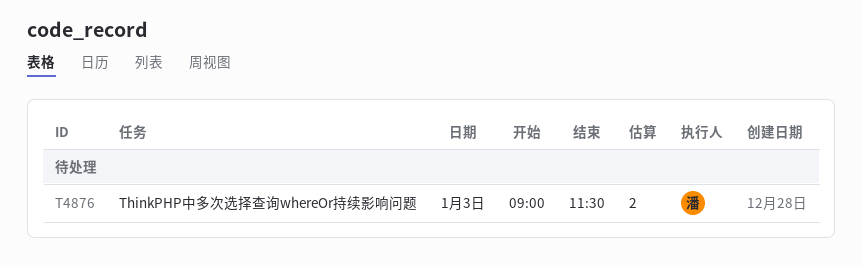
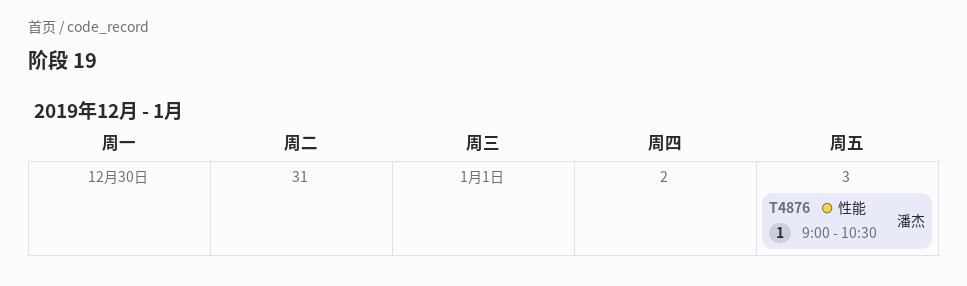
T4876, estimate: 2 -> 1
T4876, ends: 11:30 -> 10:30

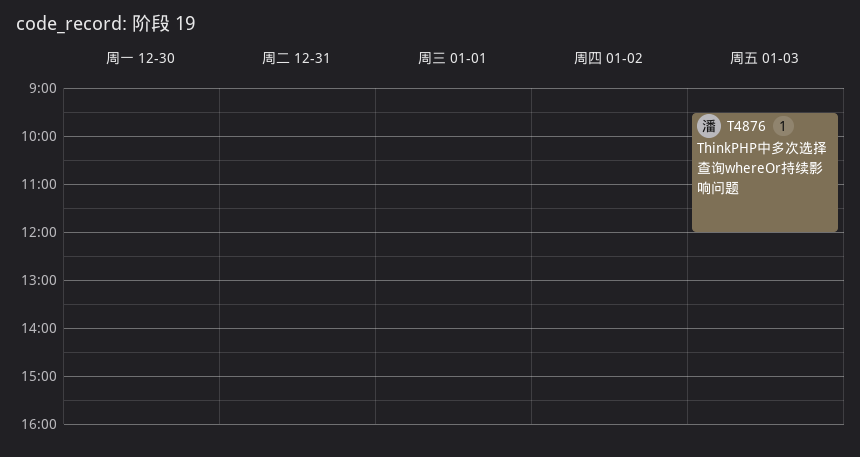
T4876, begins: 09:00 -> 09:30
T4876, ends: 10:30 -> 12:00

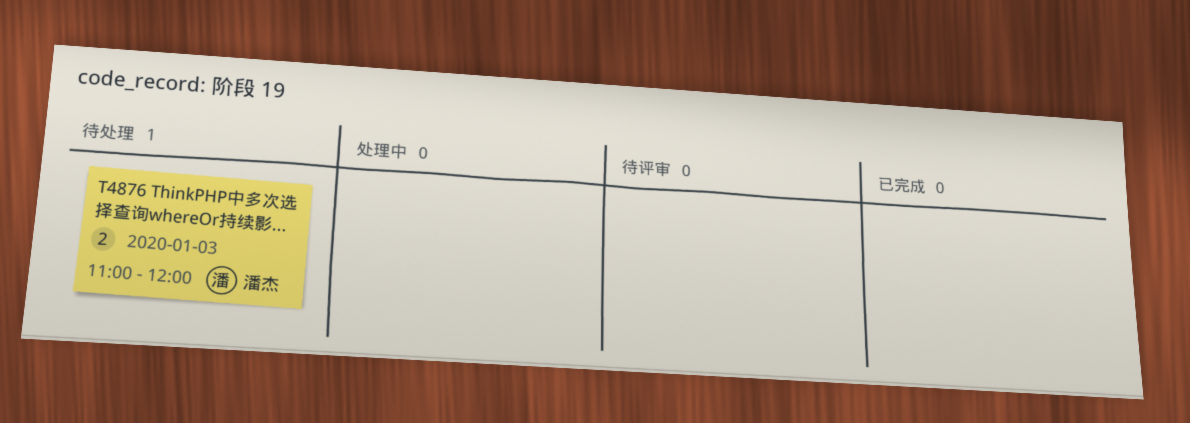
T4876, estimate: 1 -> 2
T4876, begins: 09:30 -> 11:00

